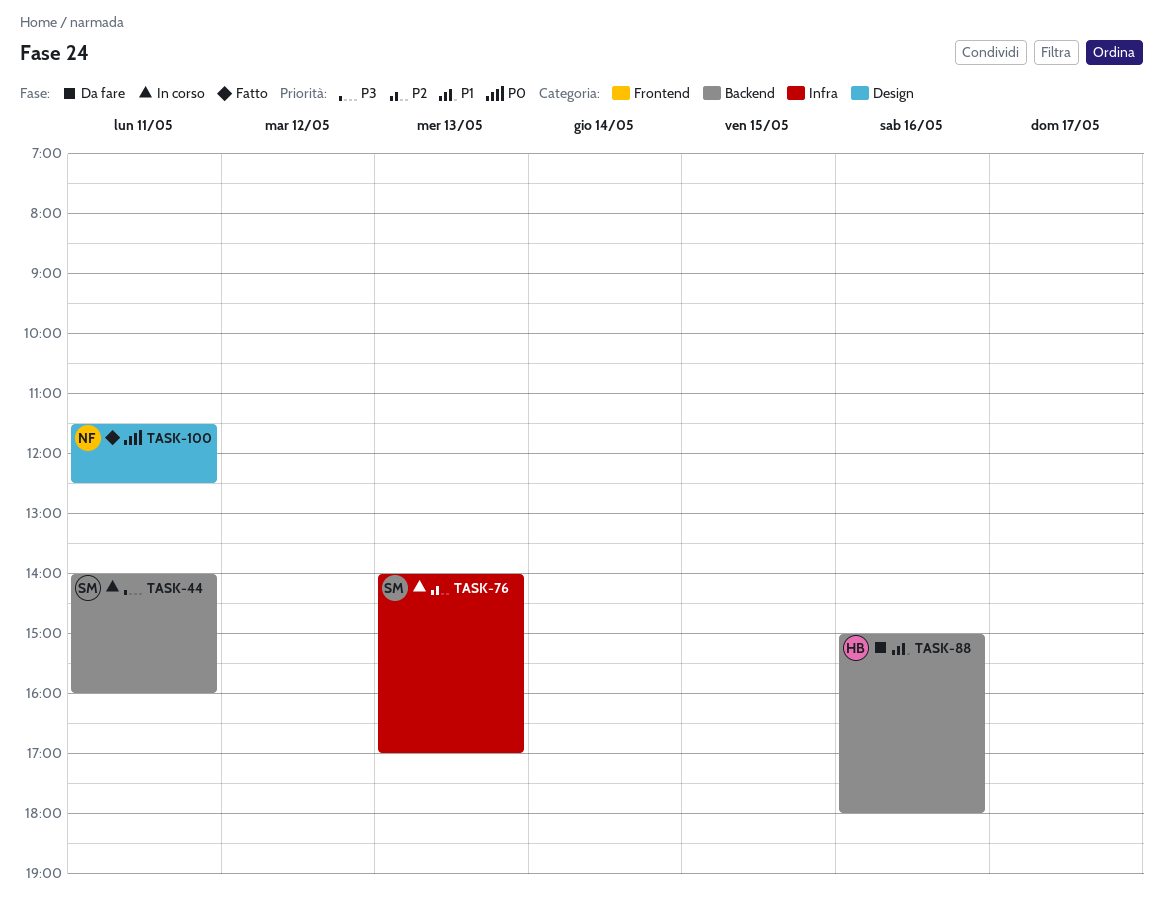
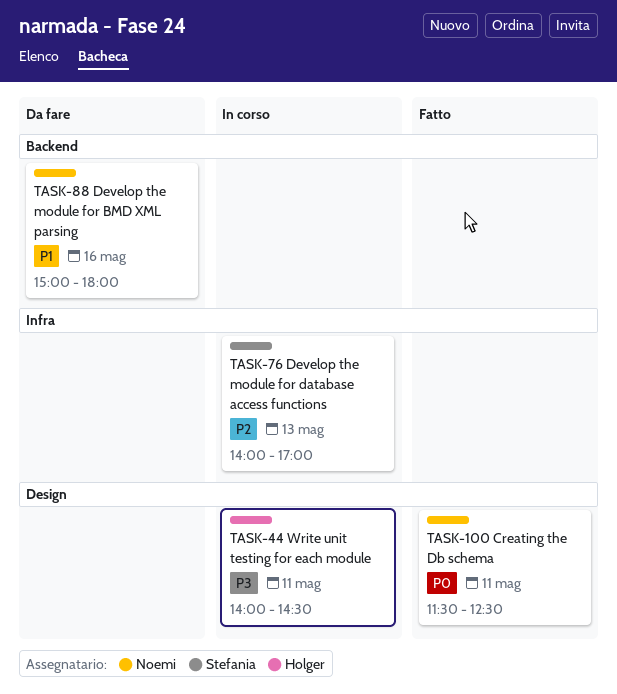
TASK-44, owner: Stefania -> Holger
TASK-44, label: Backend -> Design
TASK-44, ends: 16:00 -> 14:30
TASK-88, owner: Holger -> Noemi

